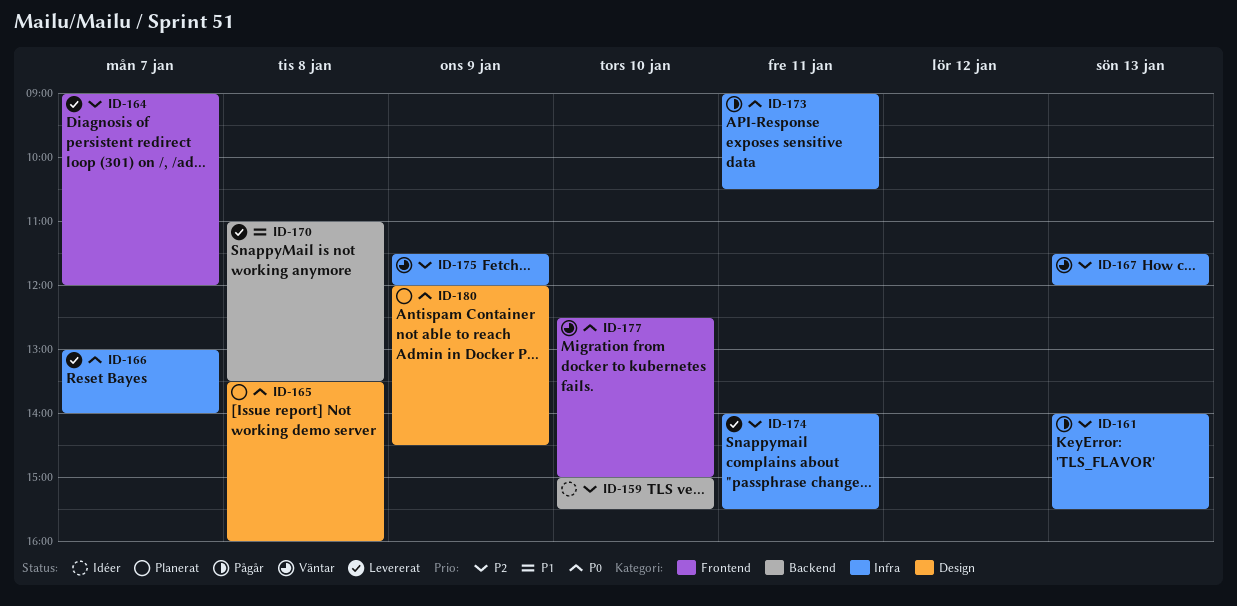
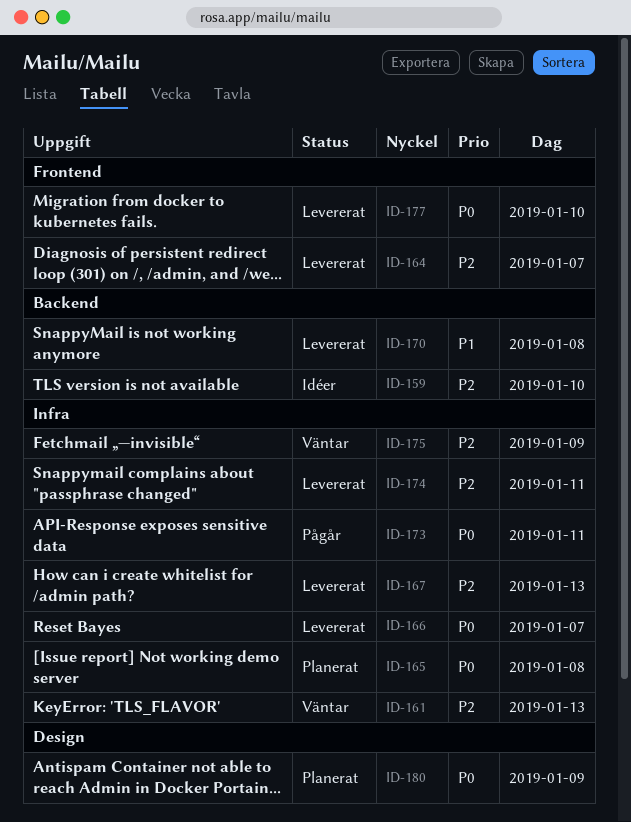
ID-161, status: Pågår -> Väntar
ID-165, label: Design -> Infra
ID-167, status: Väntar -> Levererat
ID-177, status: Väntar -> Levererat

